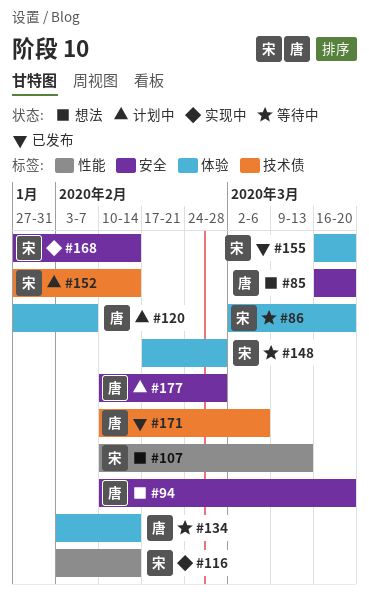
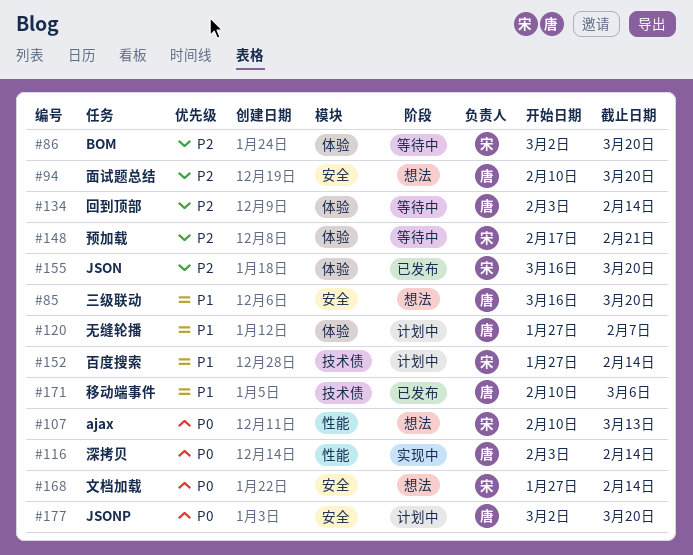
#116, owner: 宋 -> 唐
#148, due: Feb 28 -> Feb 21
#168, status: 实现中 -> 想法
#177, start: Feb 10 -> Mar 2
#177, due: Feb 28 -> Mar 20

